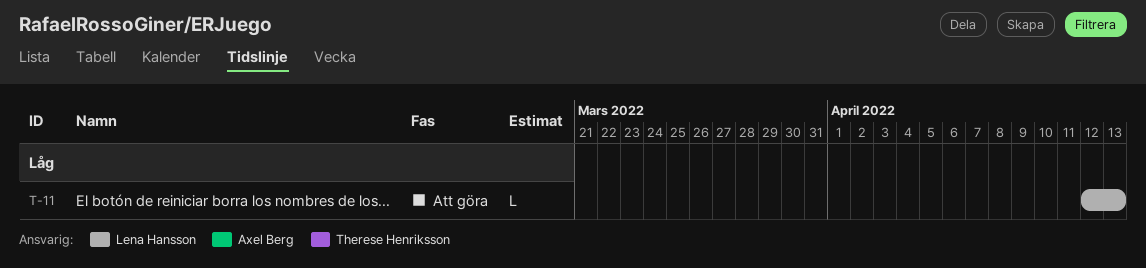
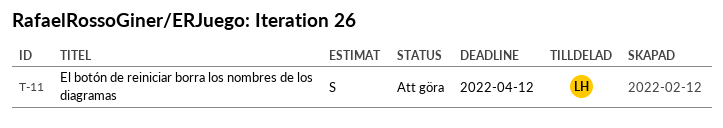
T-11, estimate: L -> S
T-11, due: Apr 13 -> Apr 12

